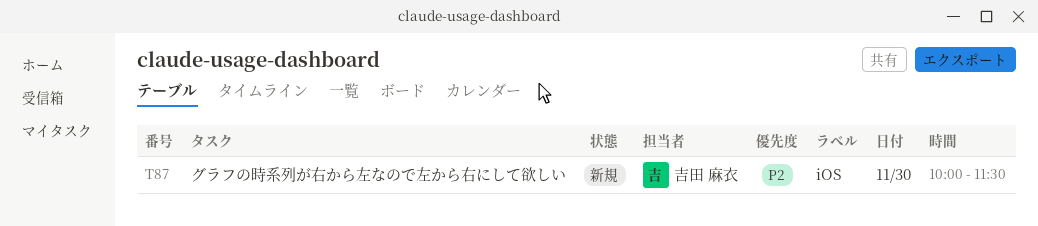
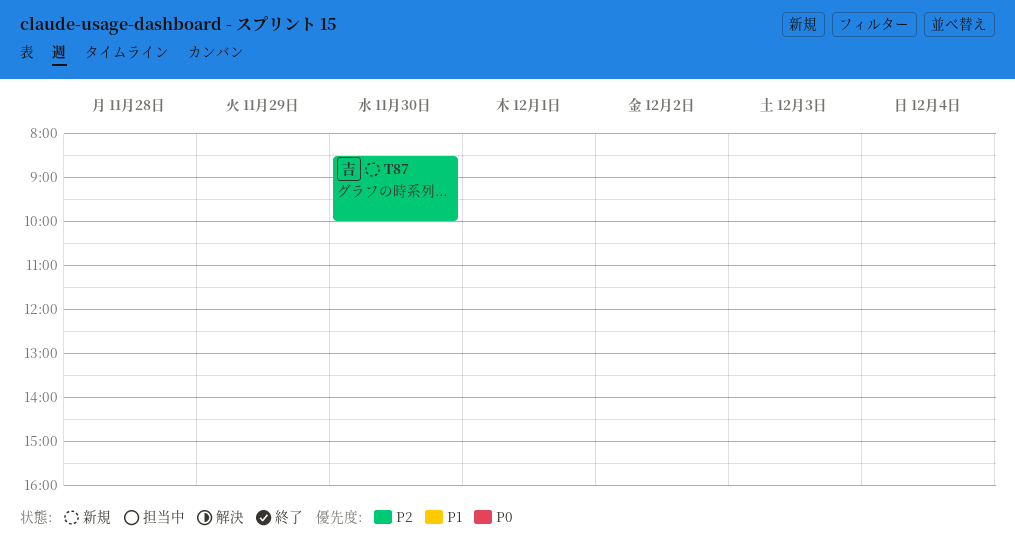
T87, begins: 10:00 -> 08:30
T87, ends: 11:30 -> 10:00

